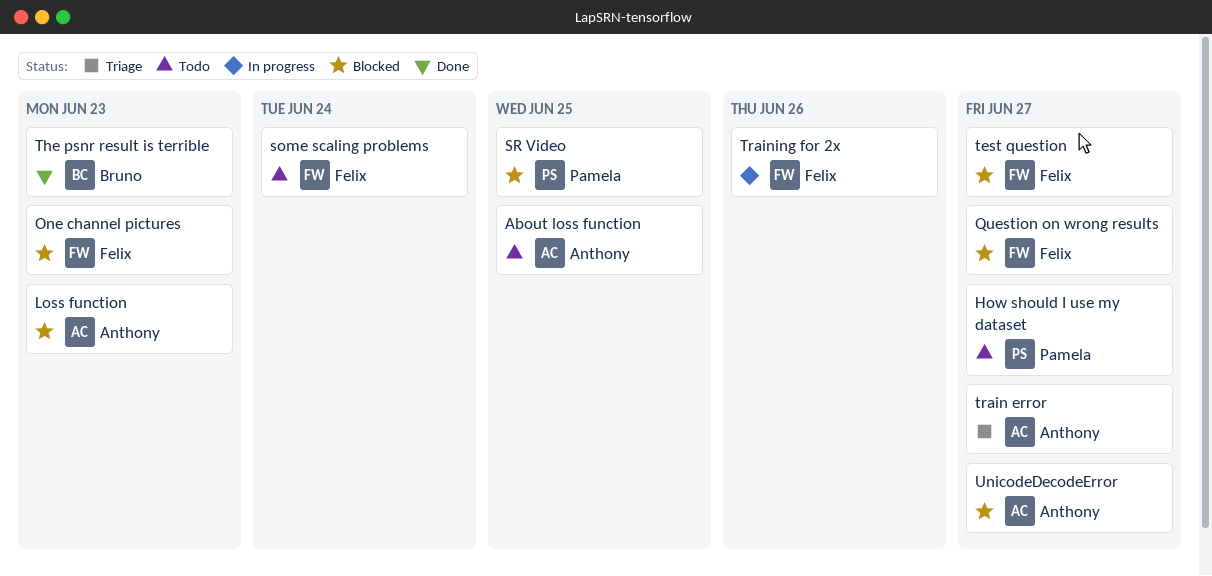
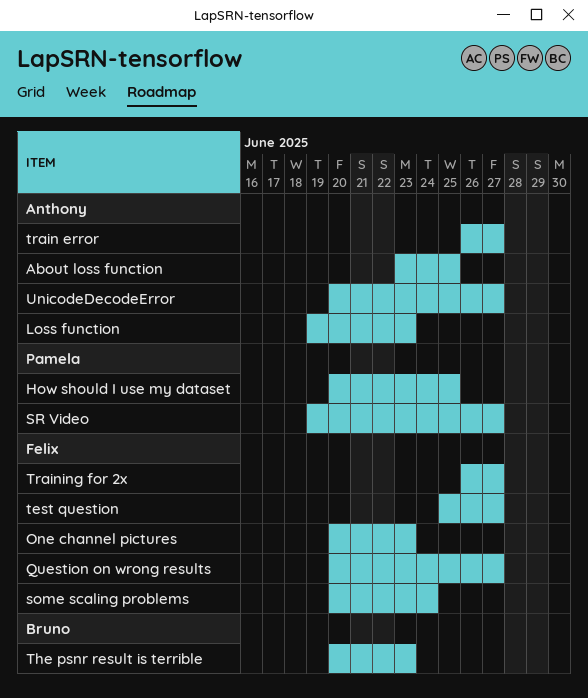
How should I use my dataset, due: Jun 27 -> Jun 25
SR Video, due: Jun 25 -> Jun 27
Training for 2x, due: Jun 26 -> Jun 27

